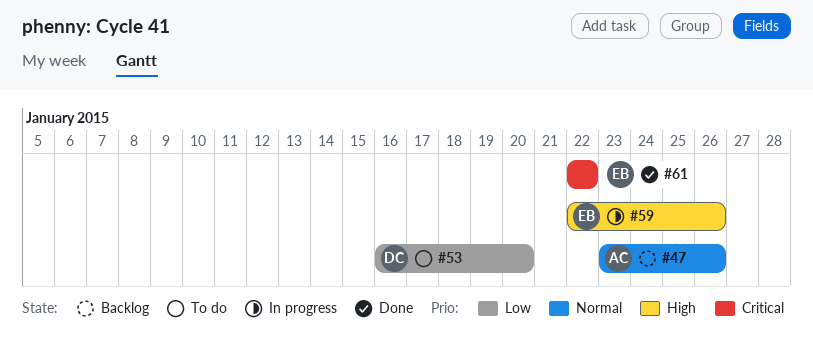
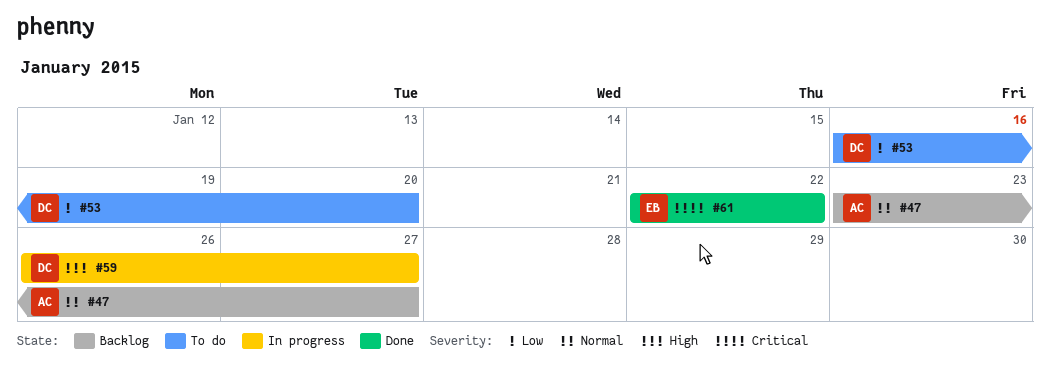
#47, due: Jan 26 -> Jan 27
#59, owner: EB -> DC
#59, start: Jan 22 -> Jan 26
#59, due: Jan 26 -> Jan 27

